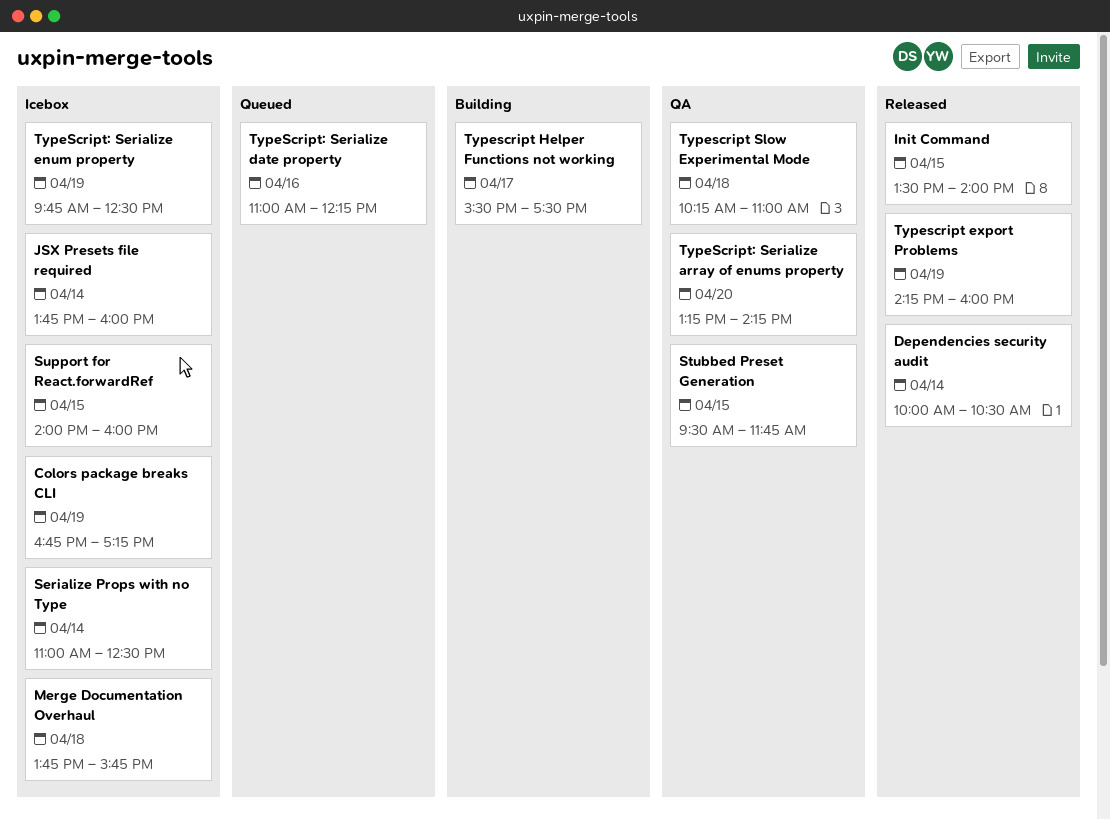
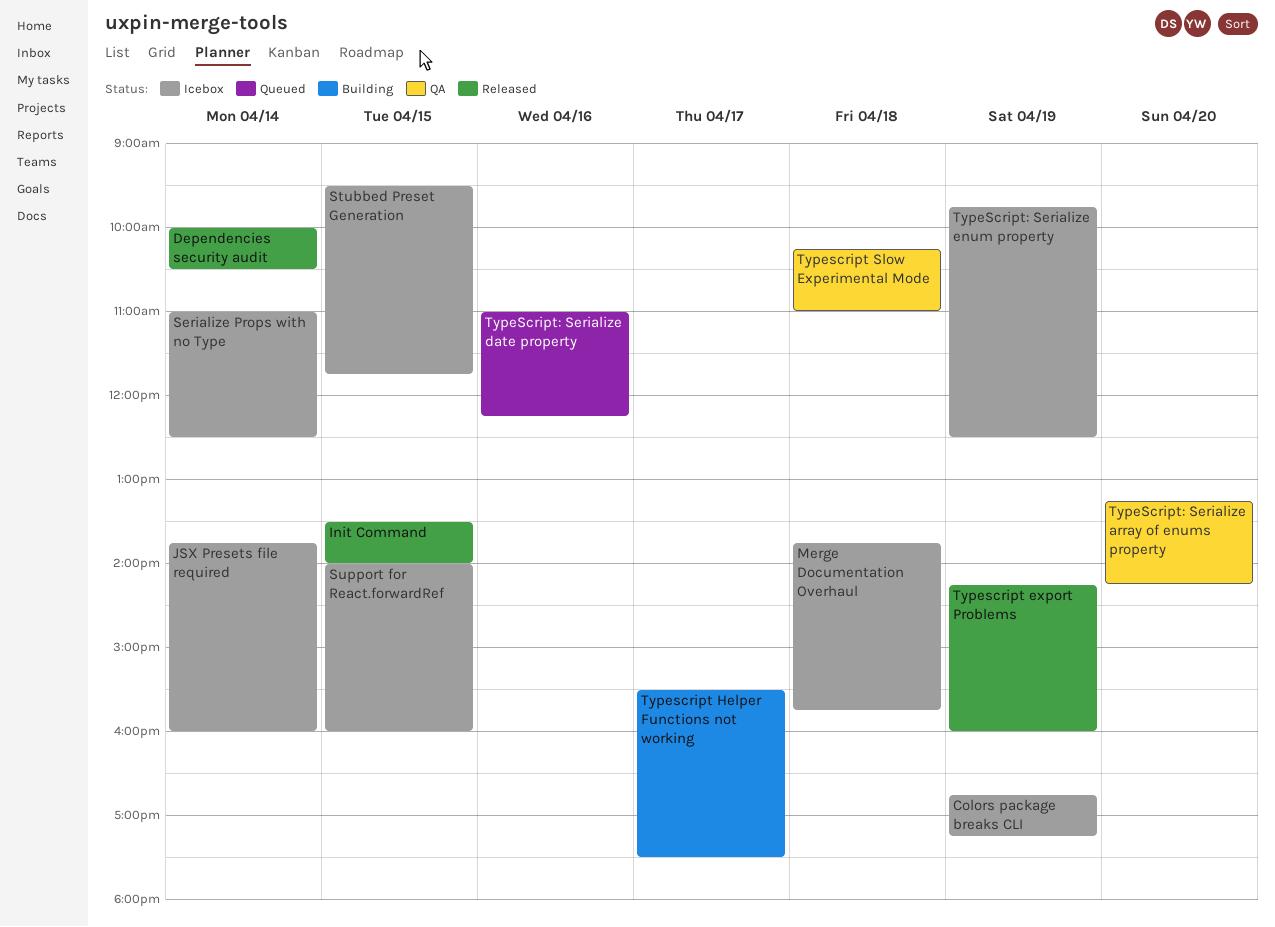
Stubbed Preset Generation, status: QA -> Icebox

